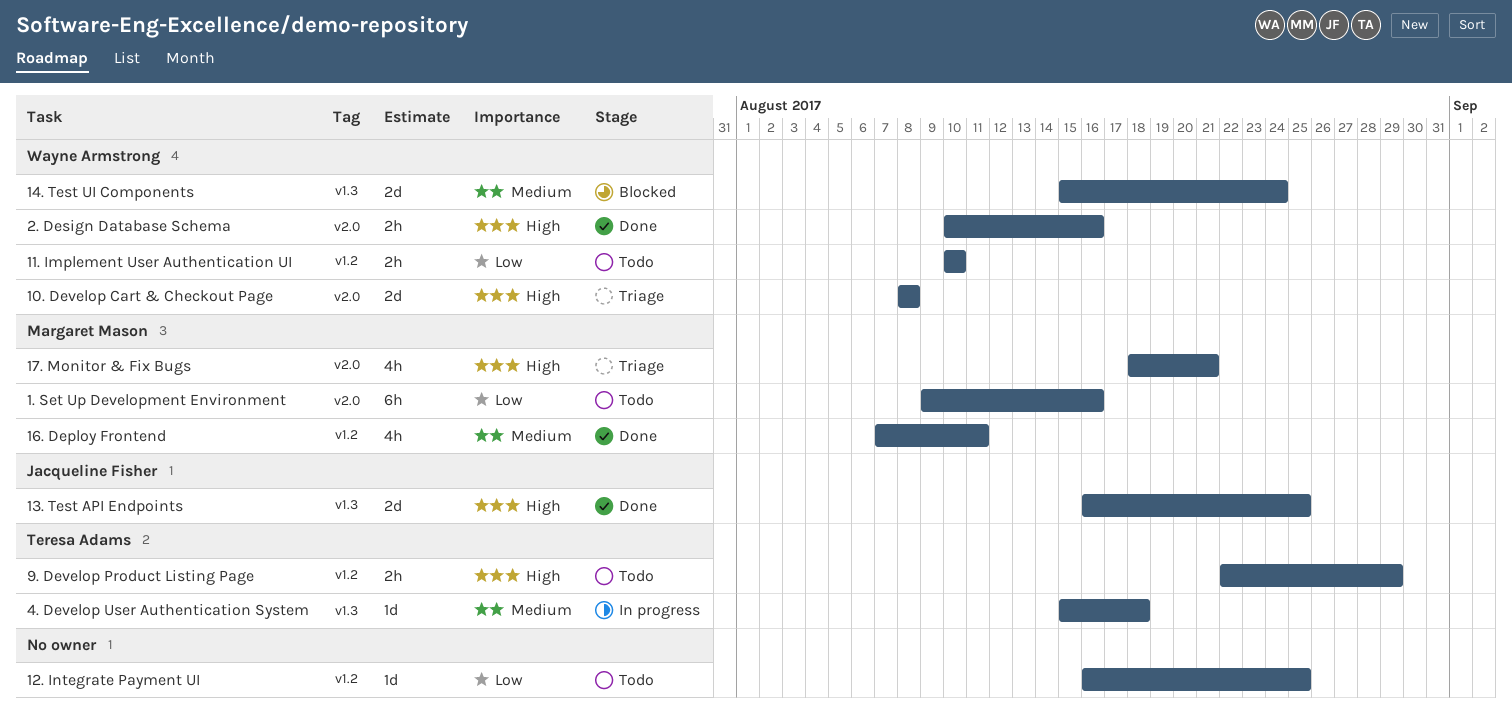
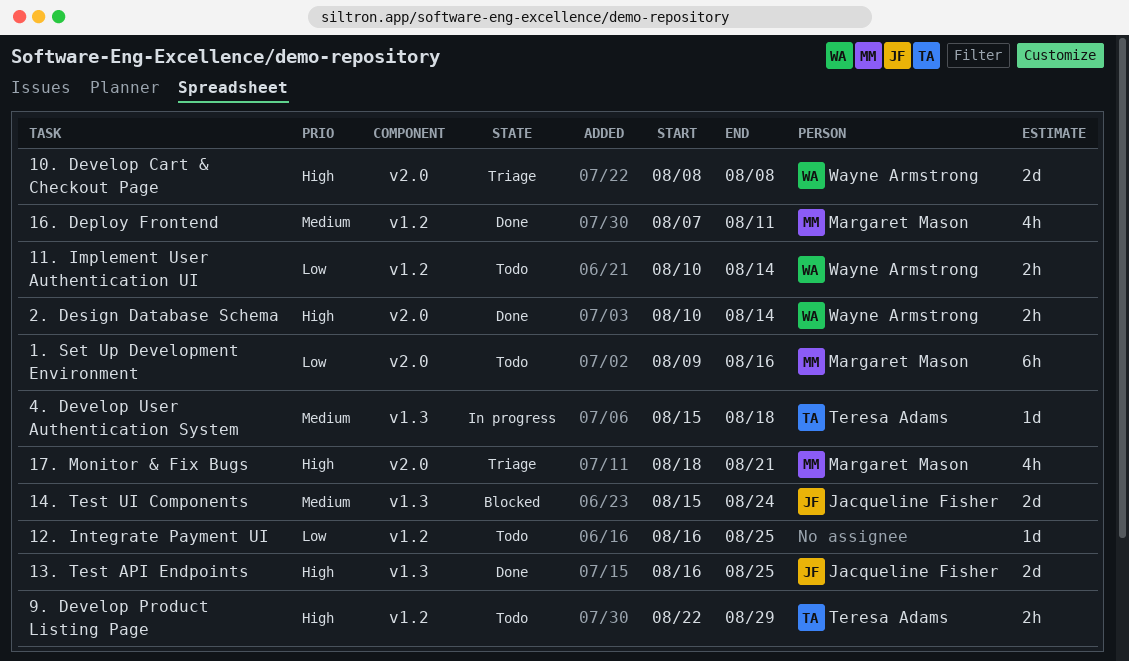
11. Implement User Authentication UI, due: Aug 10 -> Aug 14
14. Test UI Components, owner: Wayne Armstrong -> Jacqueline Fisher
2. Design Database Schema, due: Aug 16 -> Aug 14

